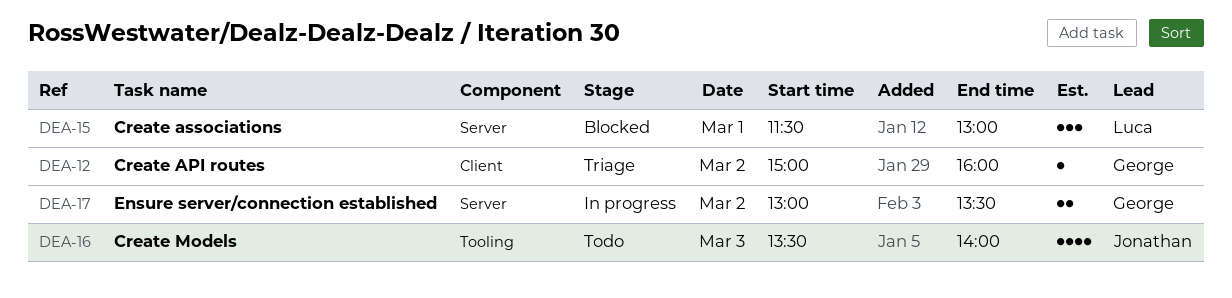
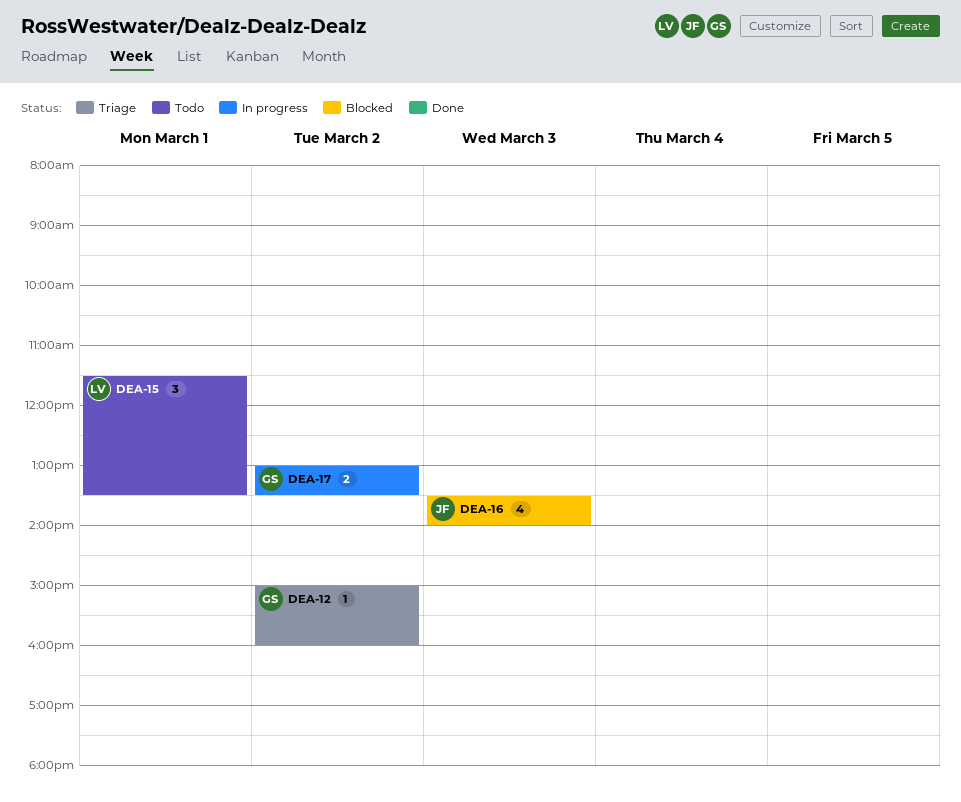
DEA-15, status: Blocked -> Todo
DEA-15, ends: 13:00 -> 13:30
DEA-16, status: Todo -> Blocked

